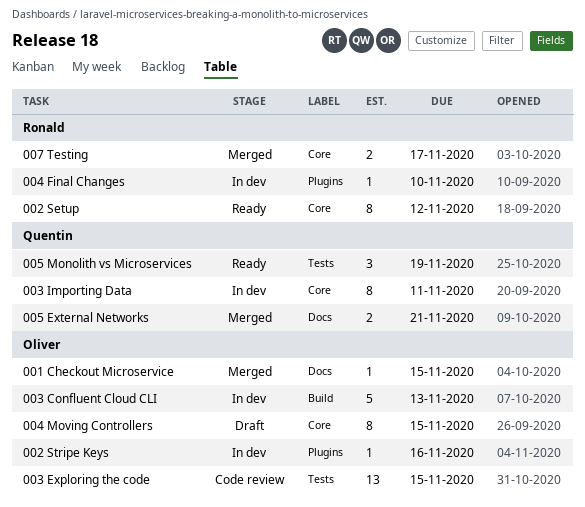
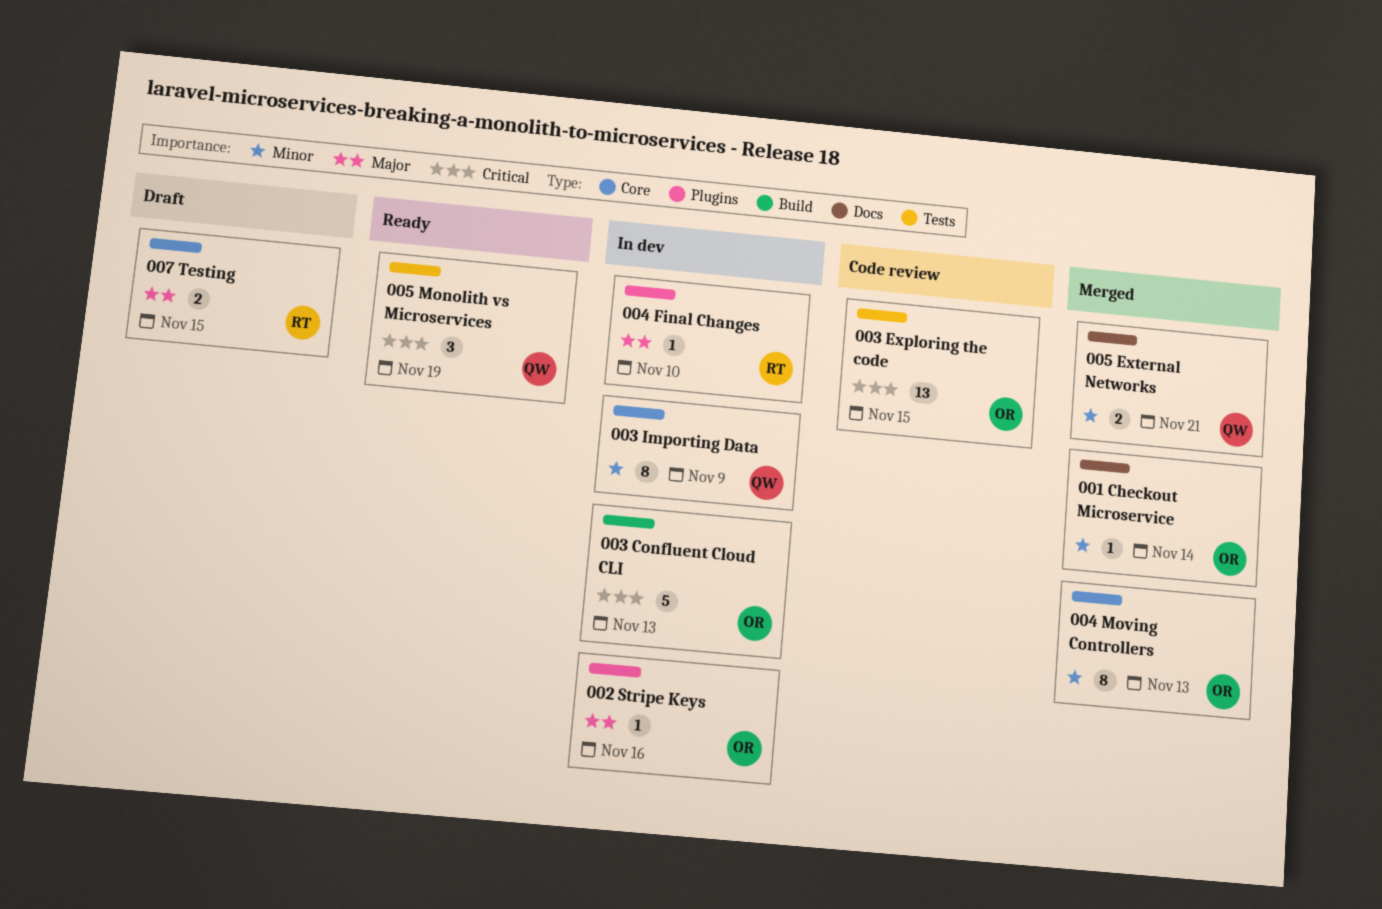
001 Checkout Microservice, due: Nov 15 -> Nov 14
002 Setup: present -> none
003 Importing Data, due: Nov 11 -> Nov 9
004 Moving Controllers, status: Draft -> Merged
004 Moving Controllers, due: Nov 15 -> Nov 13
007 Testing, status: Merged -> Draft
007 Testing, due: Nov 17 -> Nov 15

